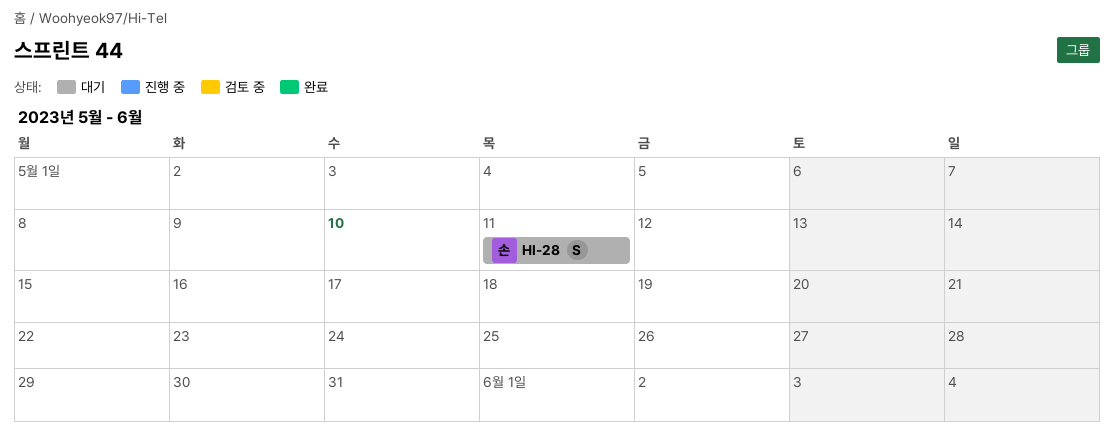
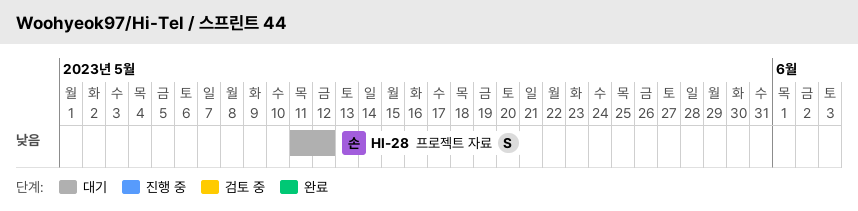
HI-28, due: May 11 -> May 12

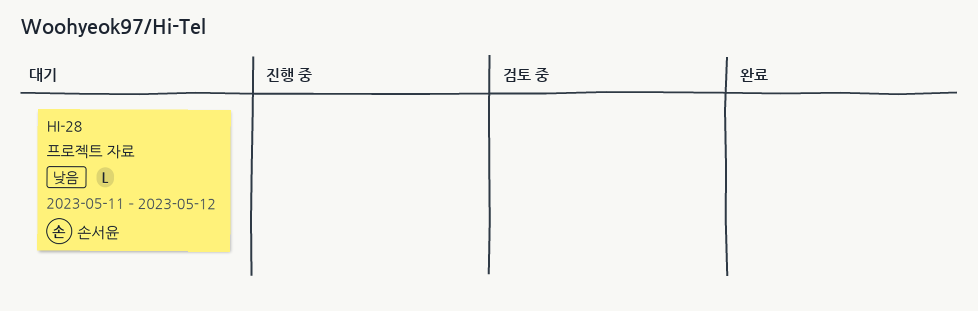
HI-28, estimate: S -> L

